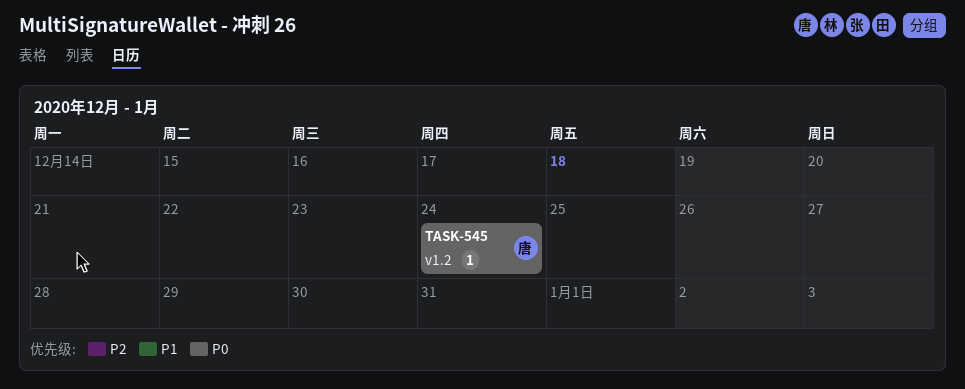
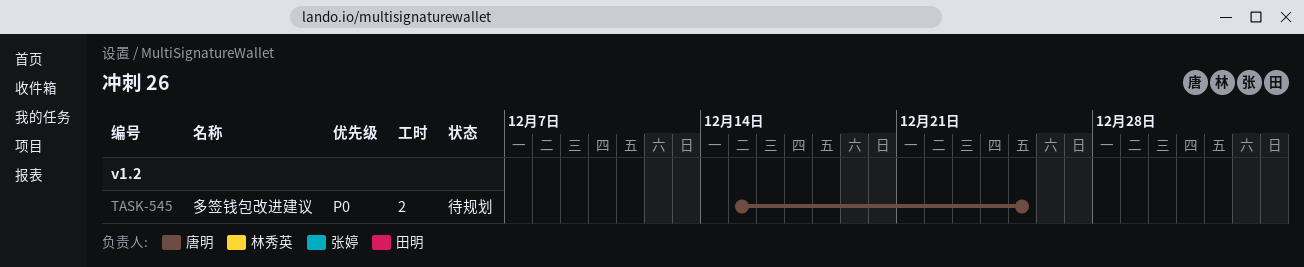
TASK-545, estimate: 1 -> 2
TASK-545, due: Dec 24 -> Dec 25

